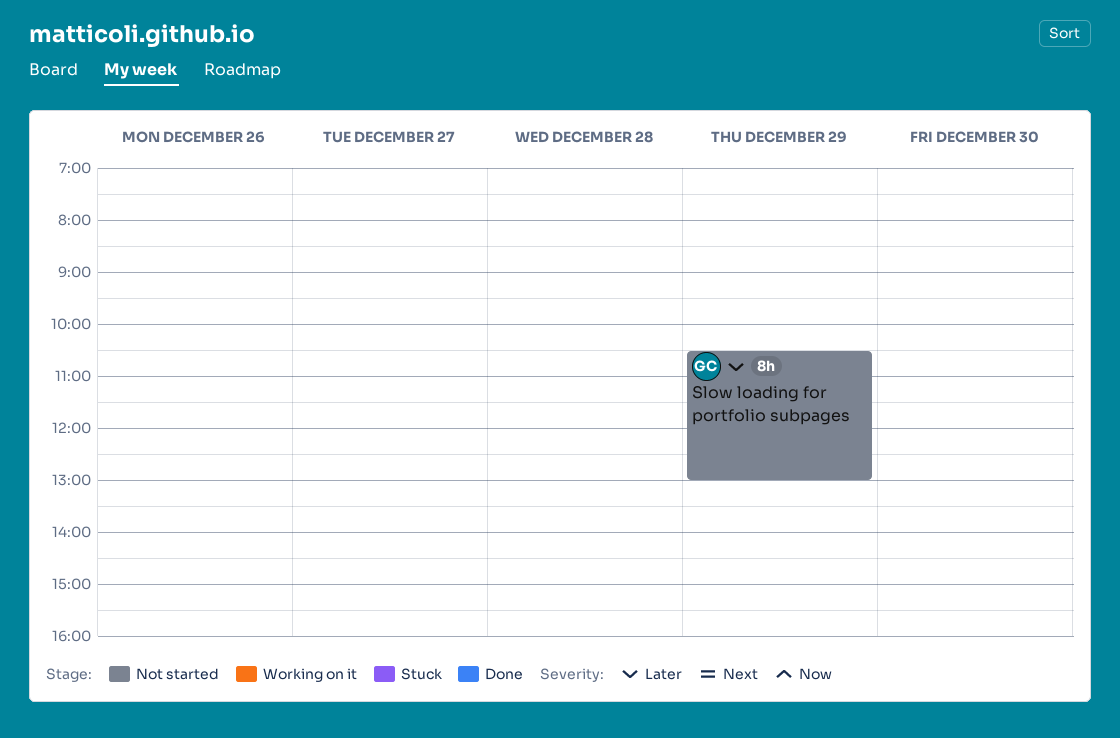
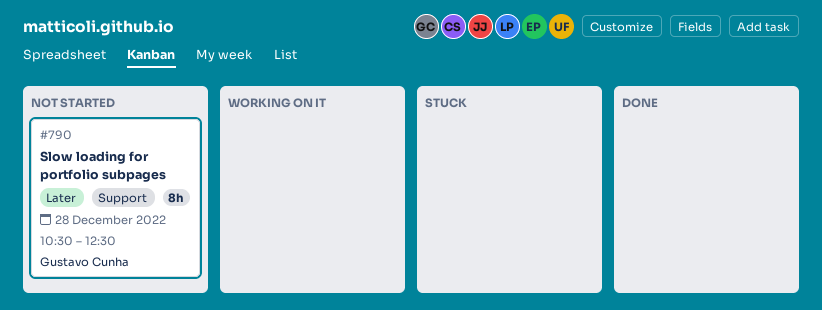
Slow loading for portfolio subpages, day: Dec 29 -> Dec 28
Slow loading for portfolio subpages, ends: 13:00 -> 12:30

